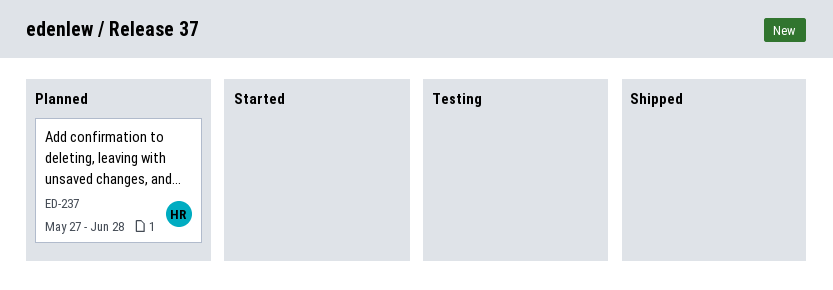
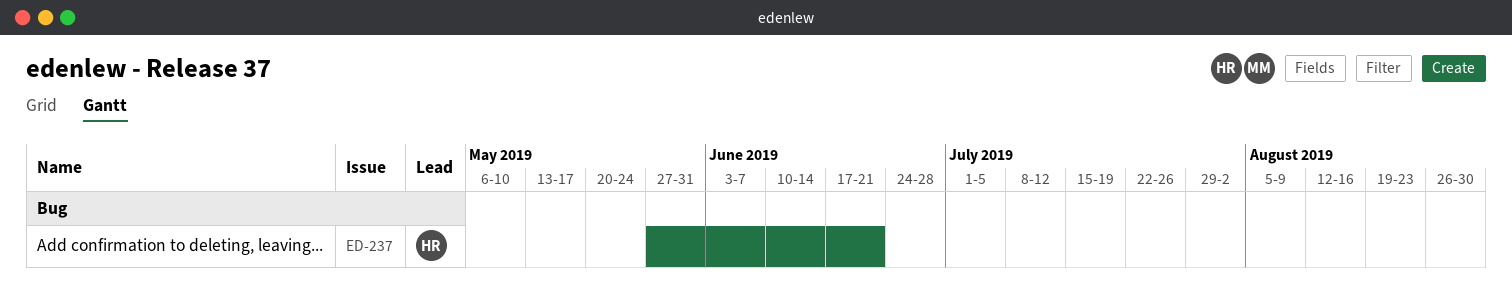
ED-237, due: Jun 28 -> Jun 21

